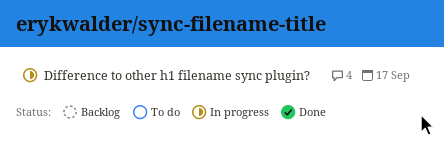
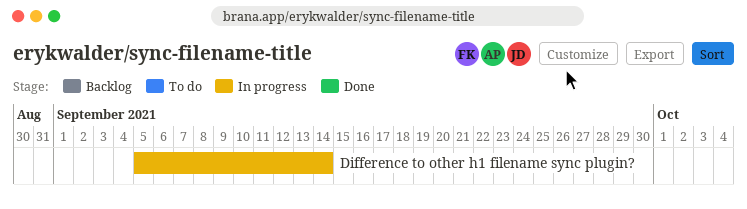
Difference to other h1 filename sync plugin?, due: Sep 17 -> Sep 14

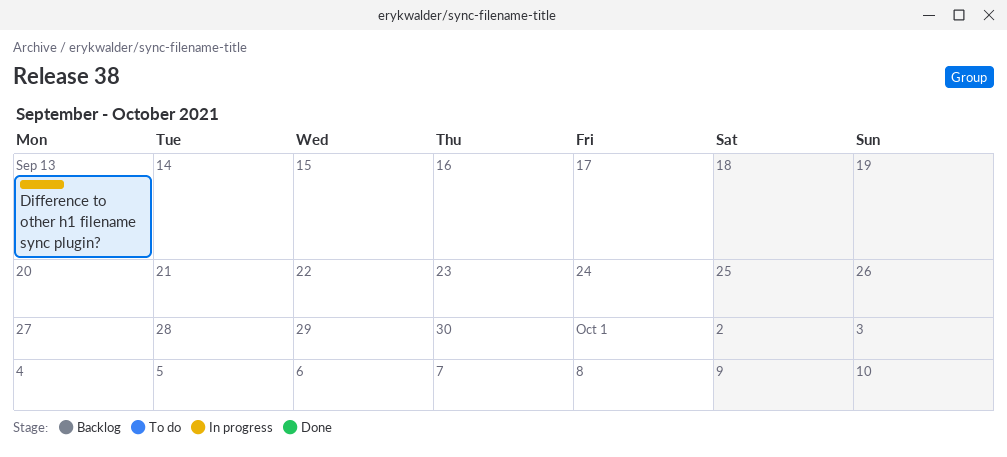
Difference to other h1 filename sync plugin?, due: Sep 14 -> Sep 13

